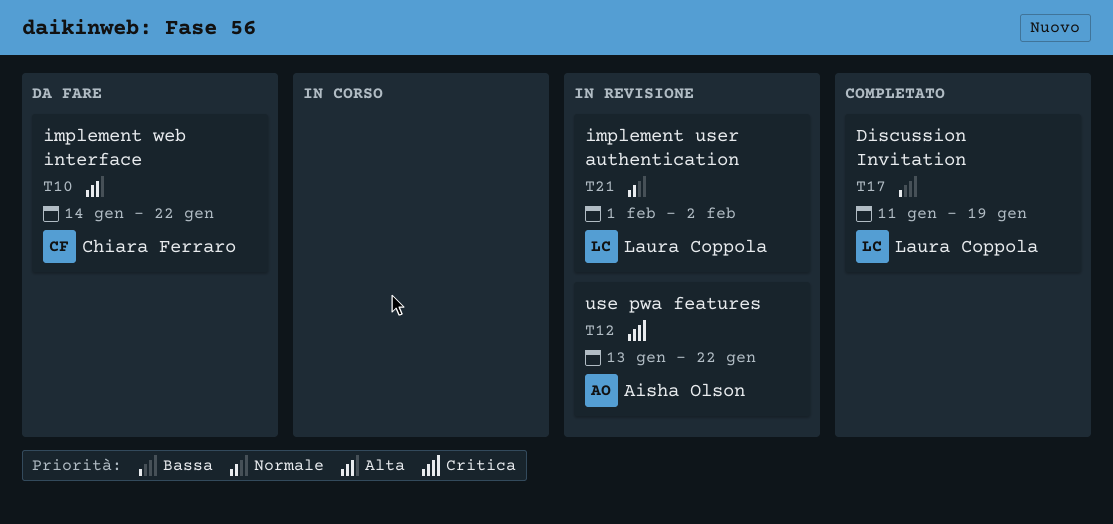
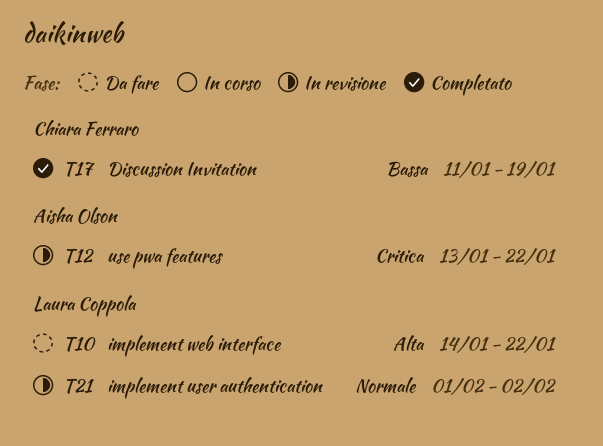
T10, owner: Chiara Ferraro -> Laura Coppola
T17, owner: Laura Coppola -> Chiara Ferraro

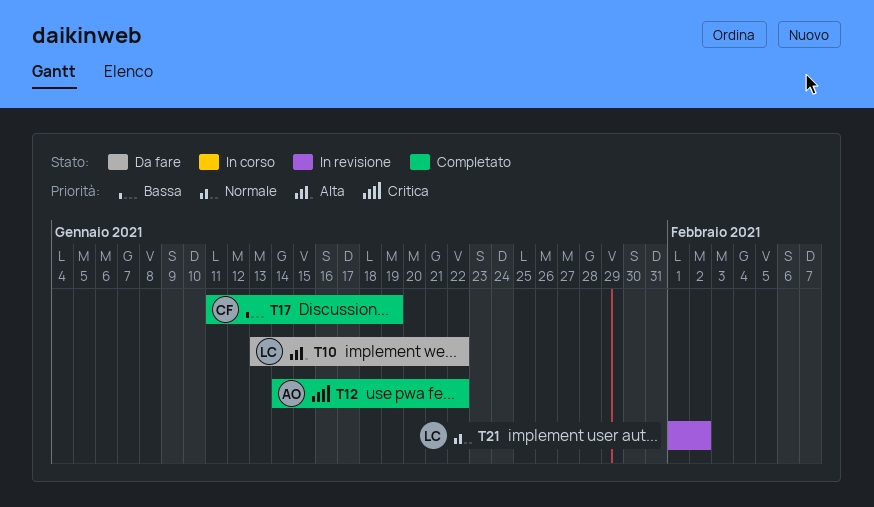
T10, start: Jan 14 -> Jan 13
T12, status: In revisione -> Completato
T12, start: Jan 13 -> Jan 14

